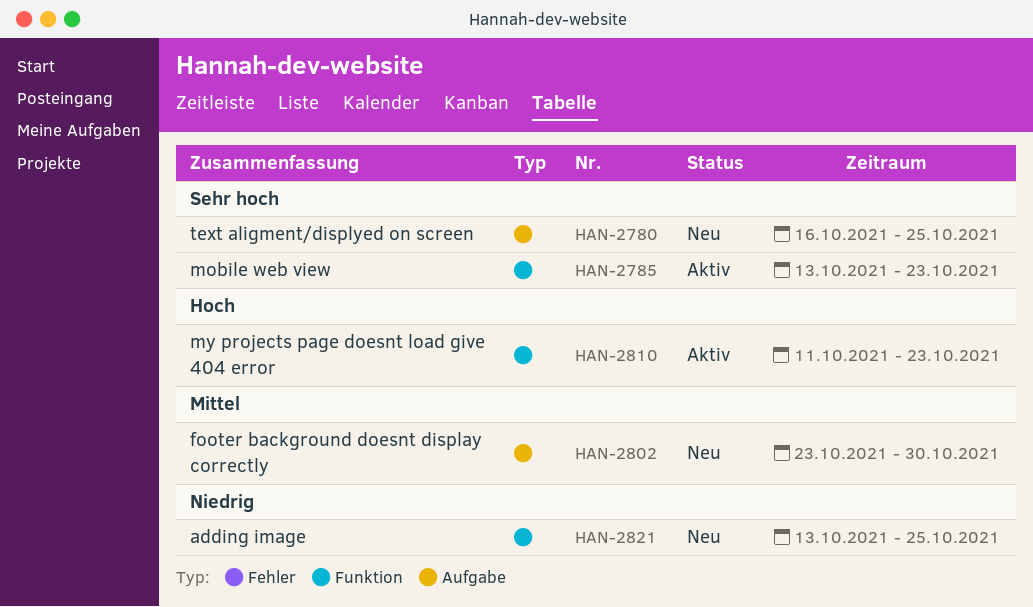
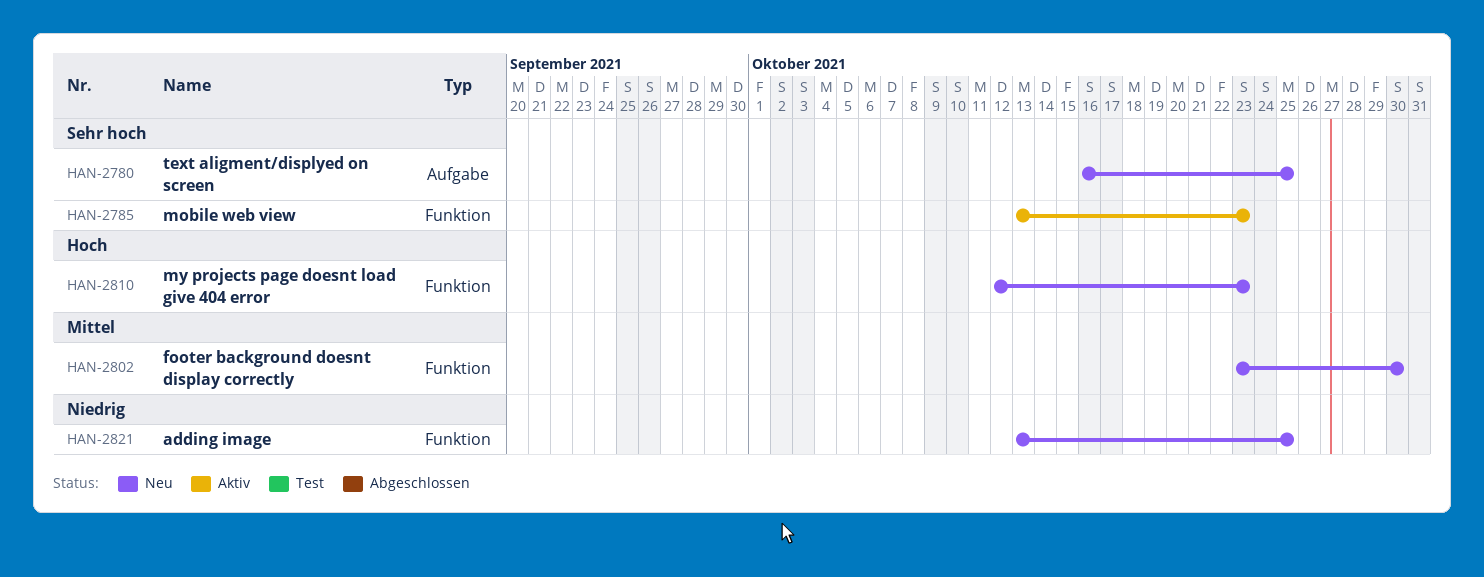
HAN-2802, label: Aufgabe -> Funktion
HAN-2810, status: Aktiv -> Neu
HAN-2810, start: Oct 11 -> Oct 12

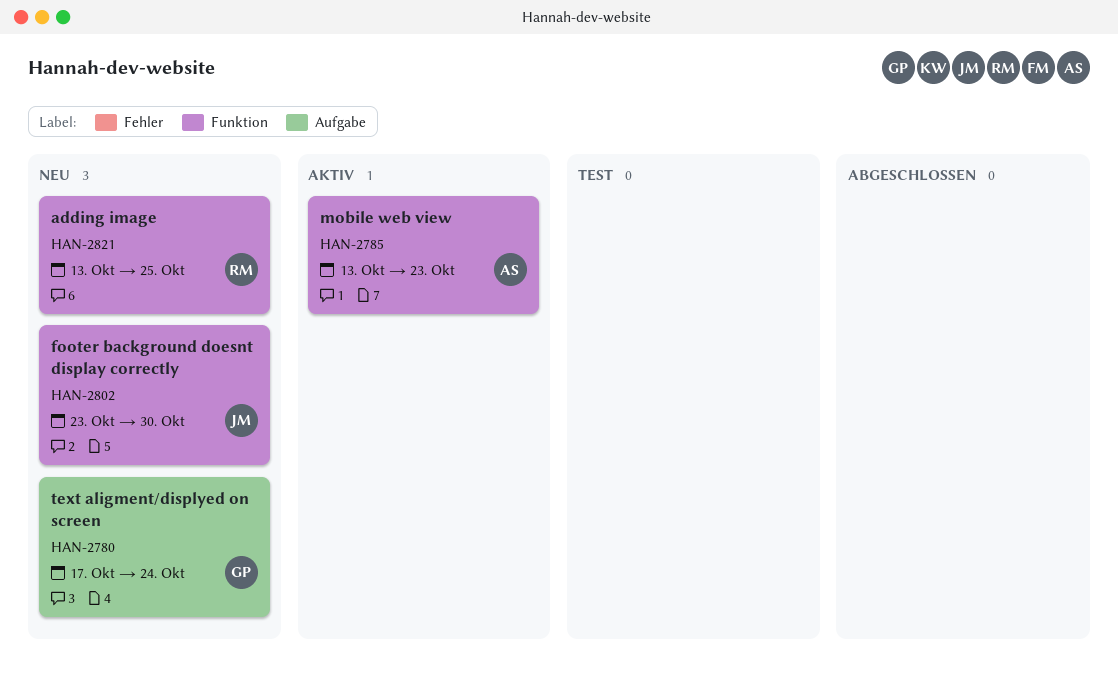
HAN-2780, start: Oct 16 -> Oct 17
HAN-2780, due: Oct 25 -> Oct 24
HAN-2810: present -> none

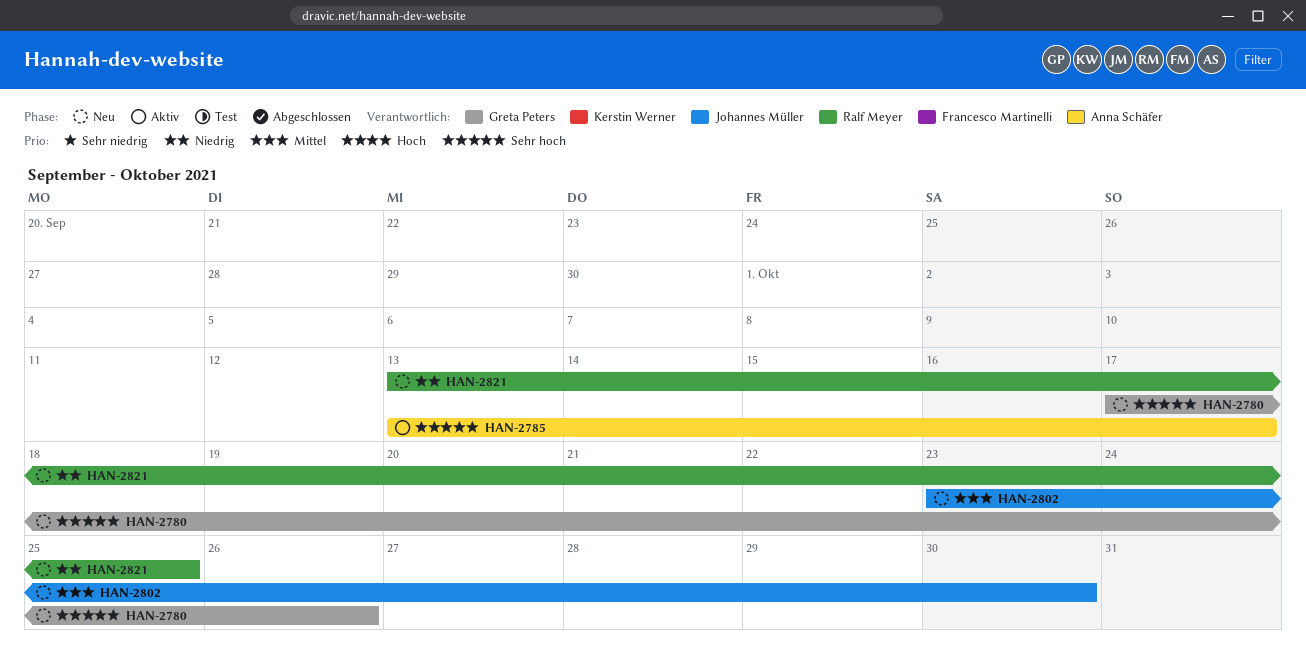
HAN-2780, due: Oct 24 -> Oct 26
HAN-2785, due: Oct 23 -> Oct 17

